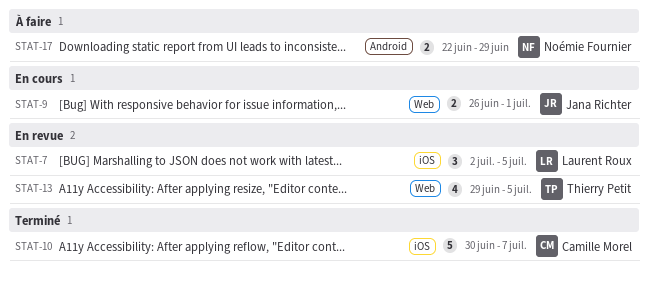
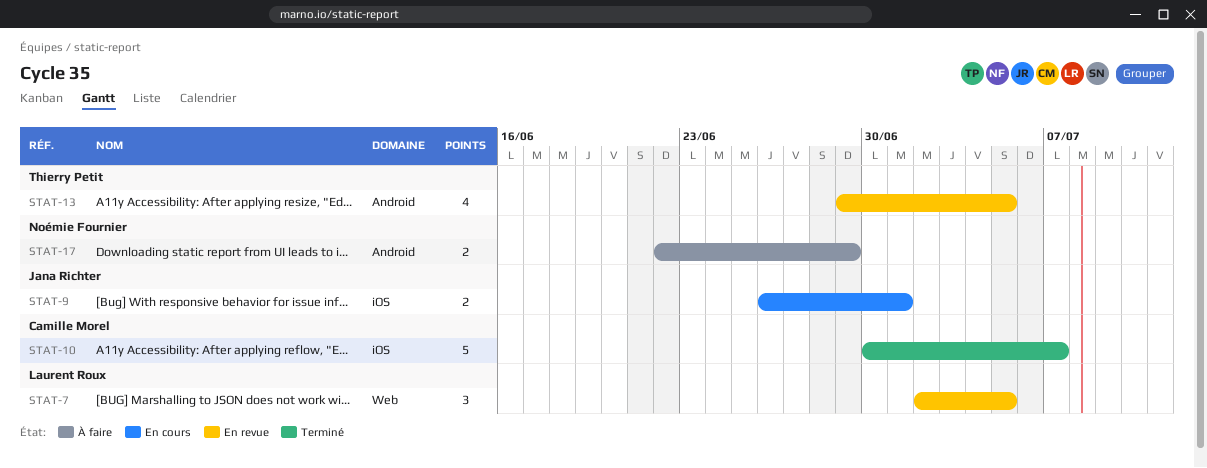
STAT-7, label: iOS -> Web
STAT-9, label: Web -> iOS
STAT-13, label: Web -> Android

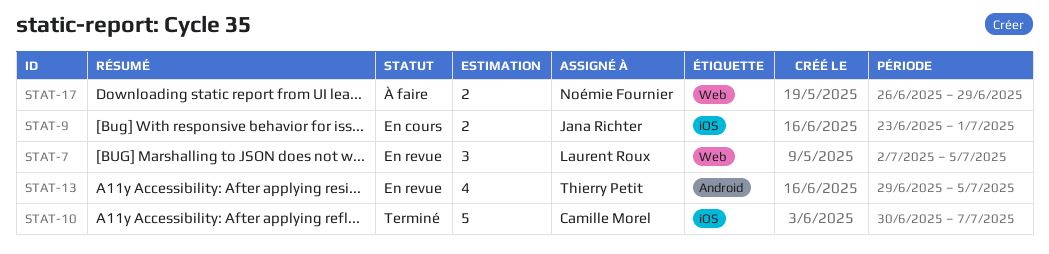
STAT-9, start: Jun 26 -> Jun 23
STAT-17, label: Android -> Web
STAT-17, start: Jun 22 -> Jun 26

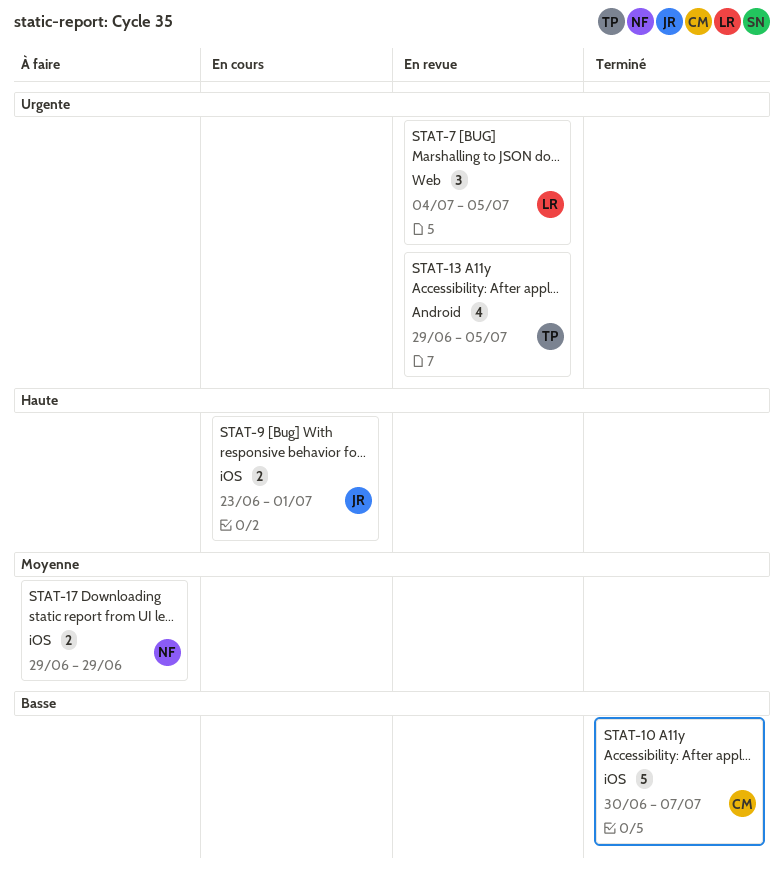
STAT-7, start: Jul 2 -> Jul 4
STAT-17, label: Web -> iOS
STAT-17, start: Jun 26 -> Jun 29

